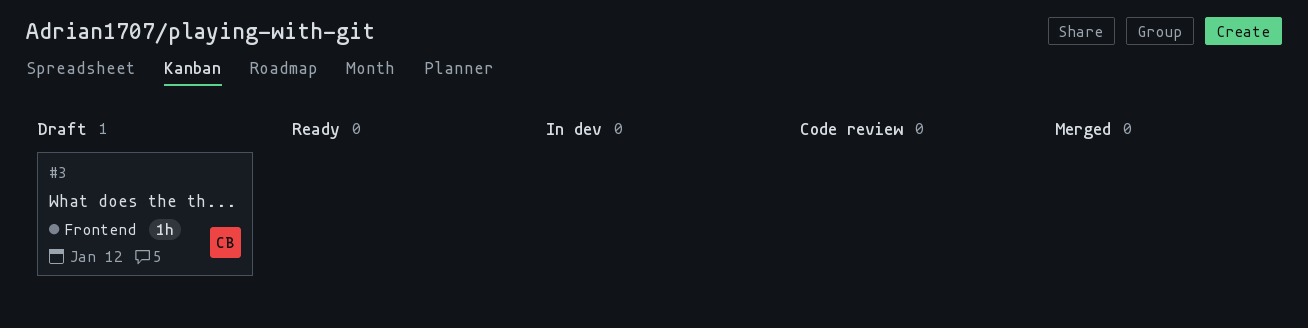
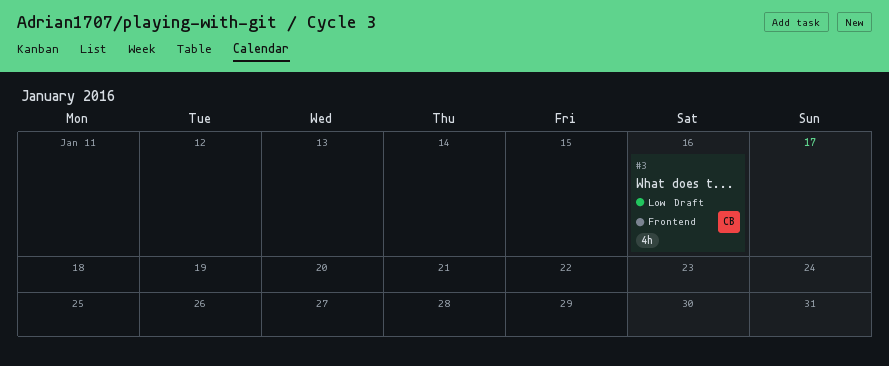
#3, estimate: 1h -> 4h
#3, due: Jan 12 -> Jan 16

